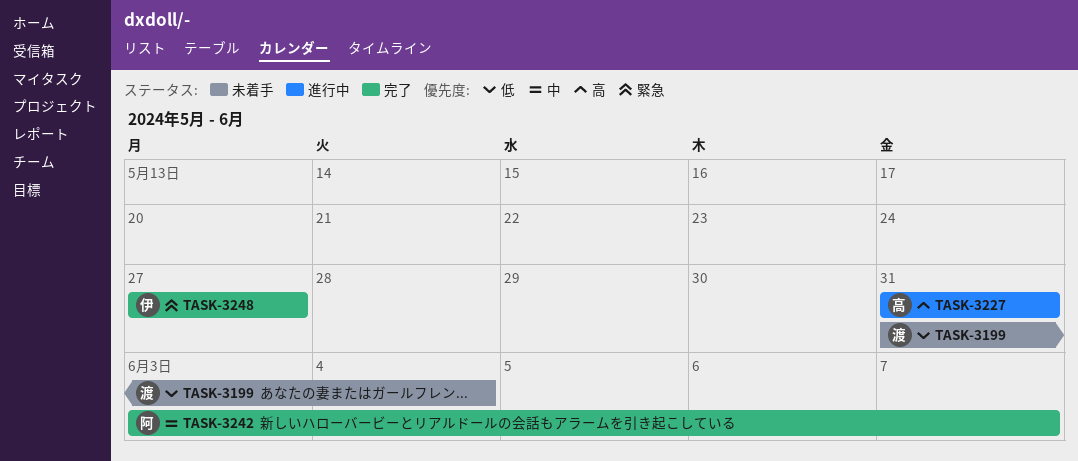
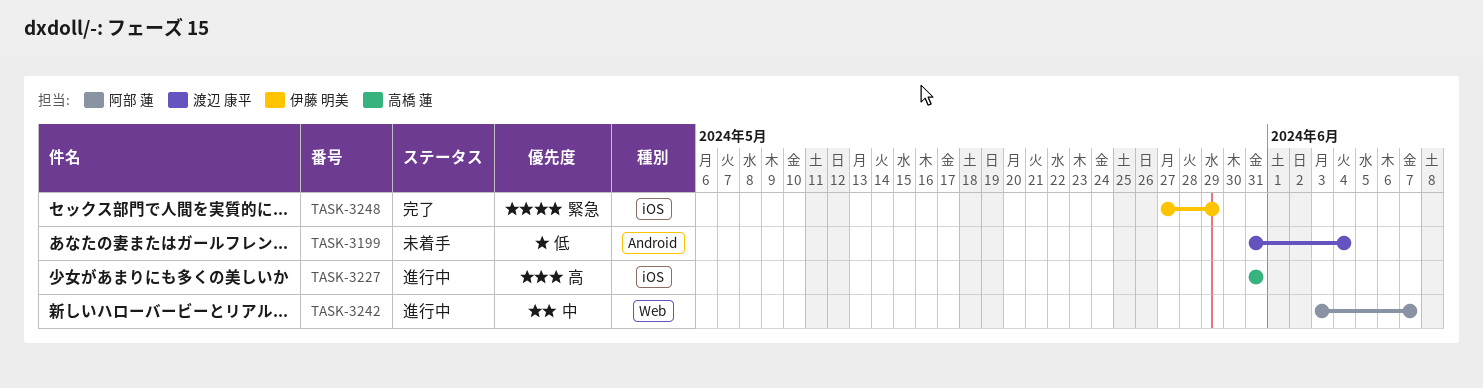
TASK-3242, status: 完了 -> 進行中
TASK-3248, due: May 27 -> May 29

